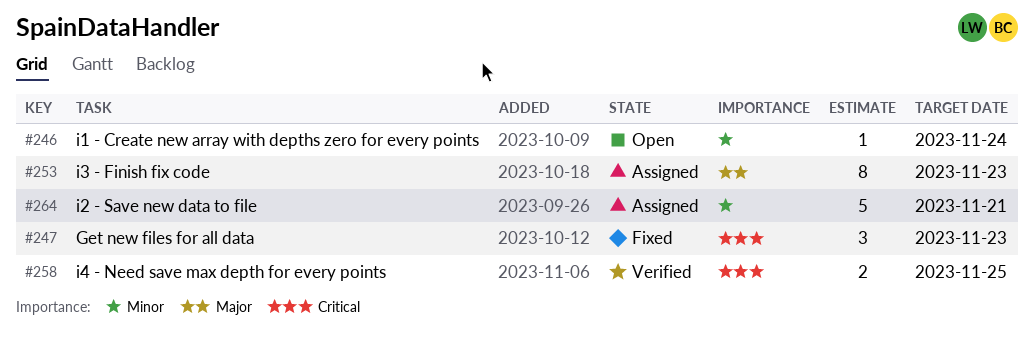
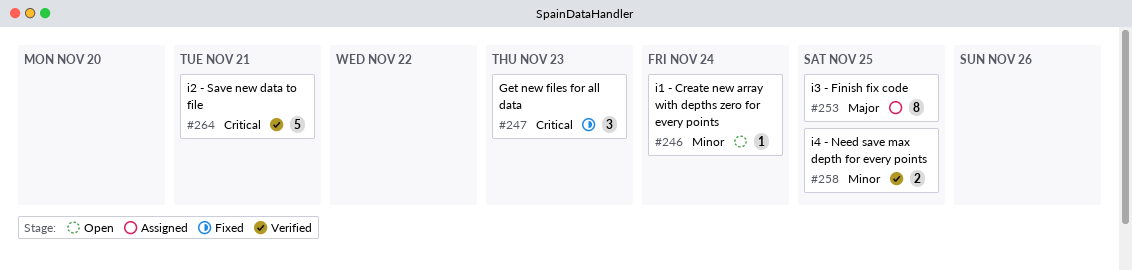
#253, due: Nov 23 -> Nov 25
#258, priority: Critical -> Minor
#264, status: Assigned -> Verified
#264, priority: Minor -> Critical

